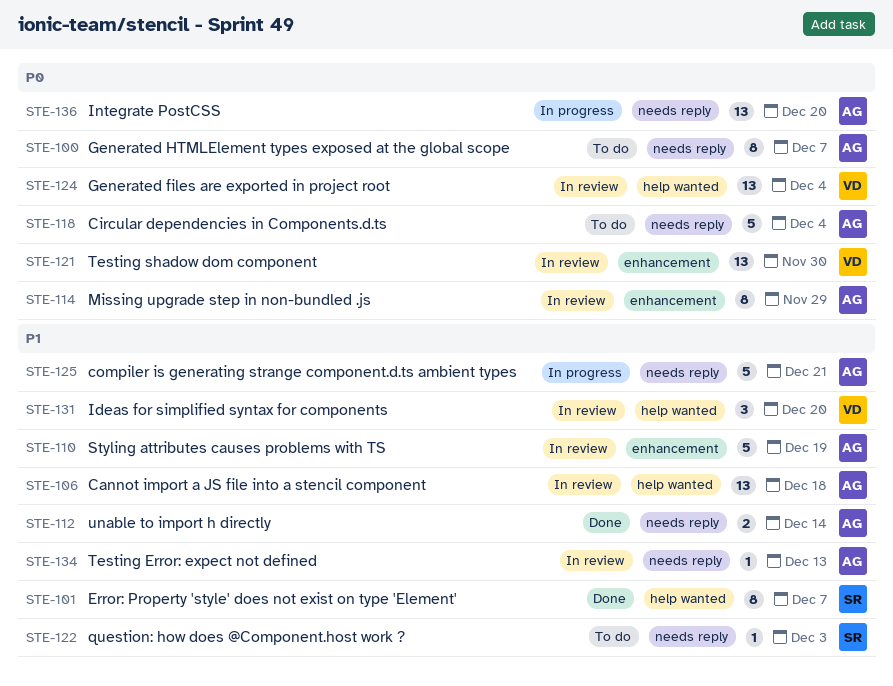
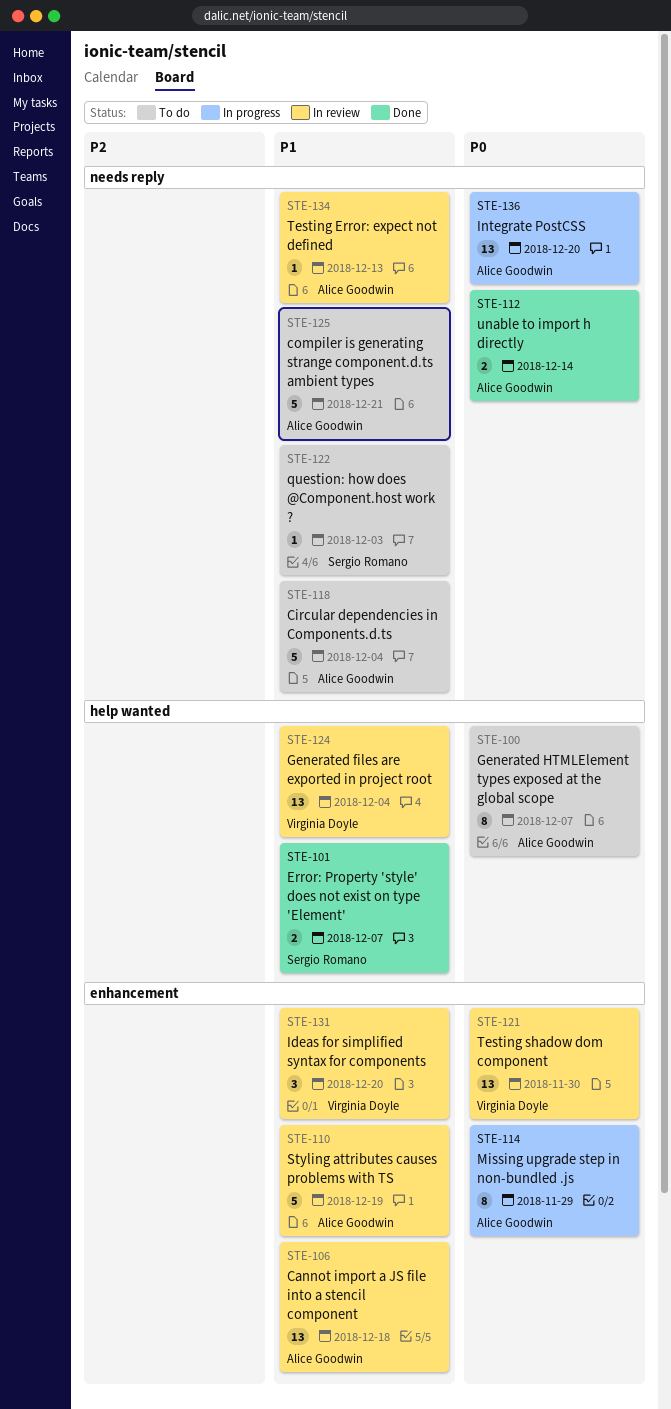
STE-100, label: needs reply -> help wanted
STE-101, estimate: 8 -> 2
STE-106, label: help wanted -> enhancement
STE-112, priority: P1 -> P0
STE-114, status: In review -> In progress
STE-118, priority: P0 -> P1
STE-124, priority: P0 -> P1
STE-125, status: In progress -> To do
STE-131, label: help wanted -> enhancement

